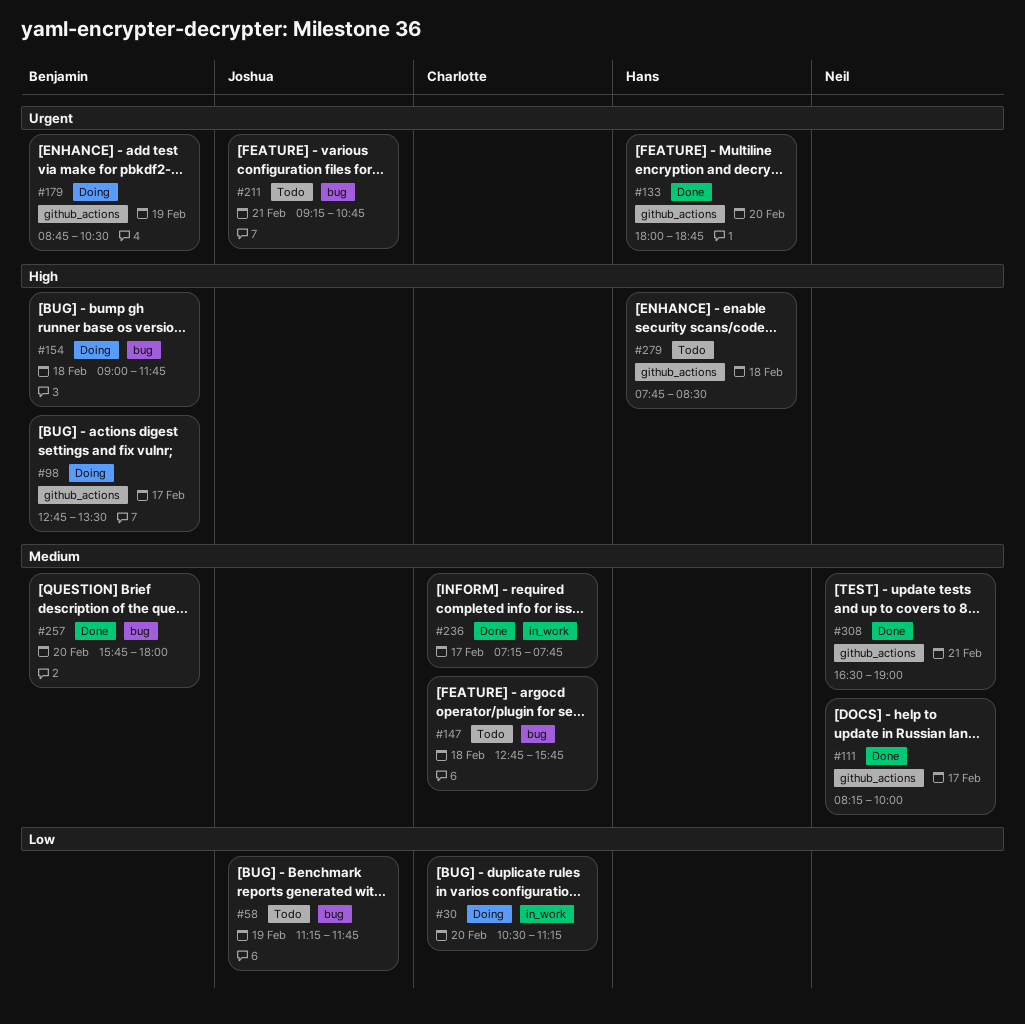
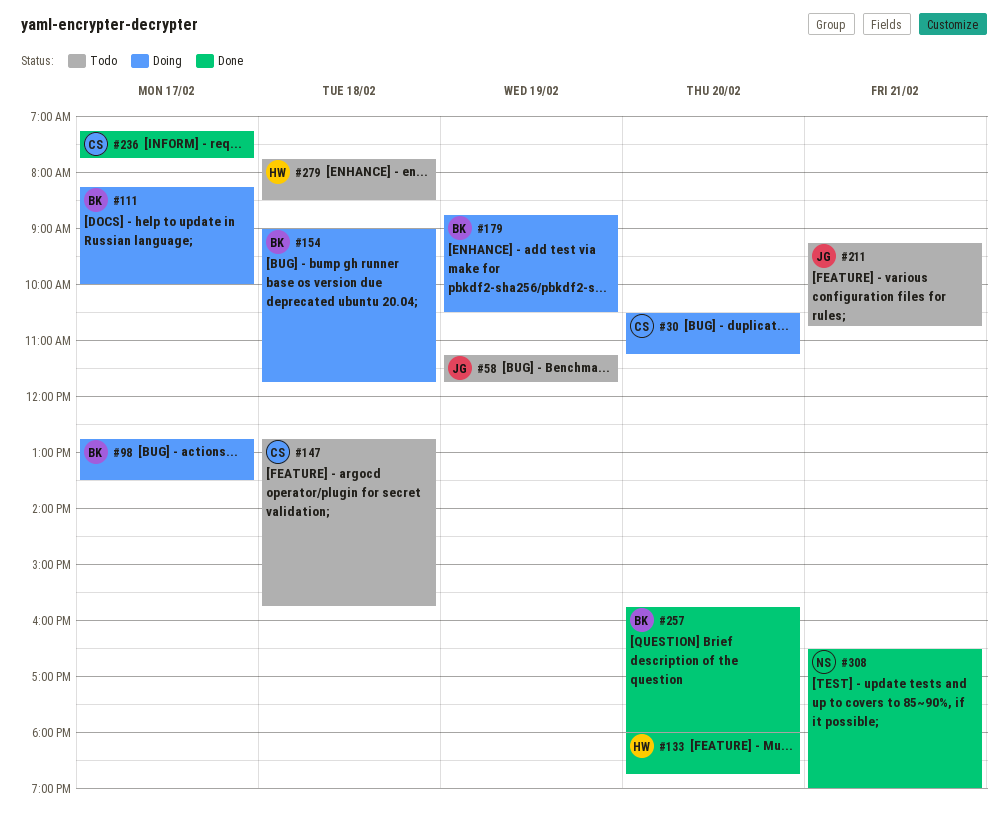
#111, status: Done -> Doing
#111, owner: Neil -> Benjamin

